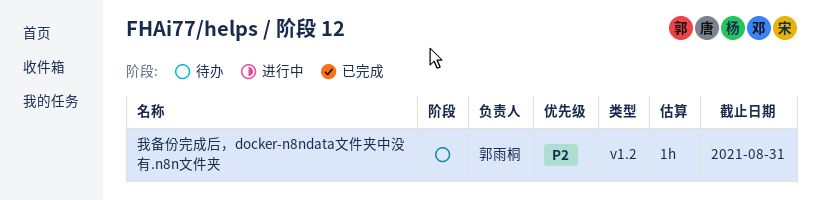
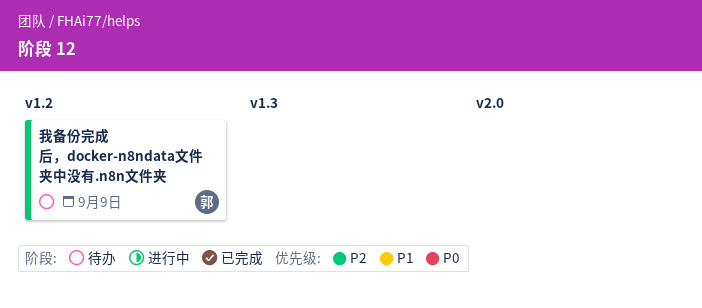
我备份完成后，docker-n8ndata文件夹中没有.n8n文件夹, due: Aug 31 -> Sep 9

